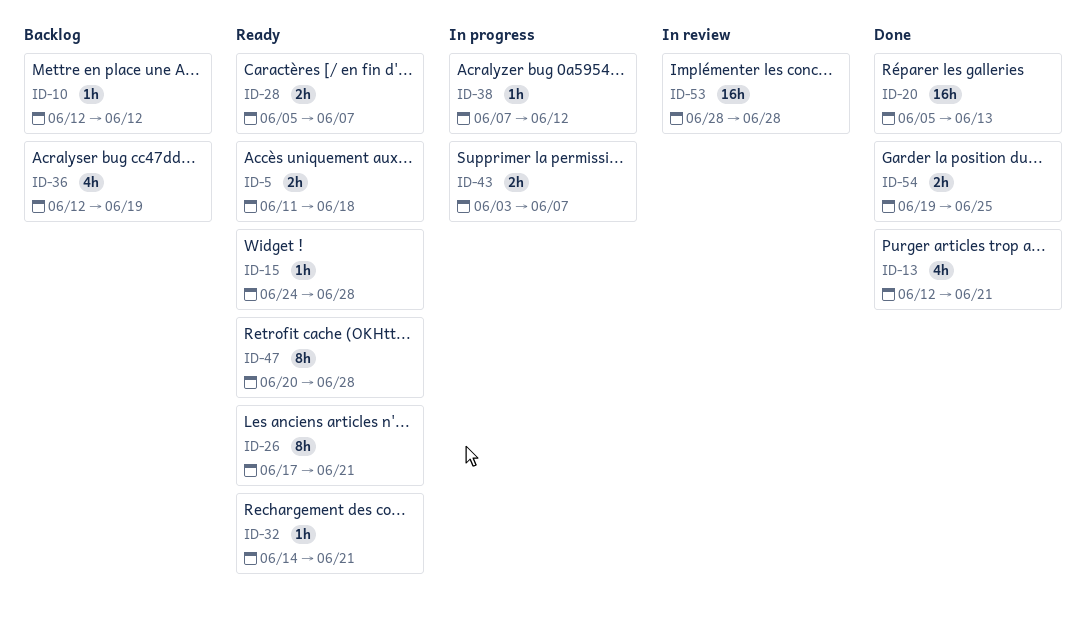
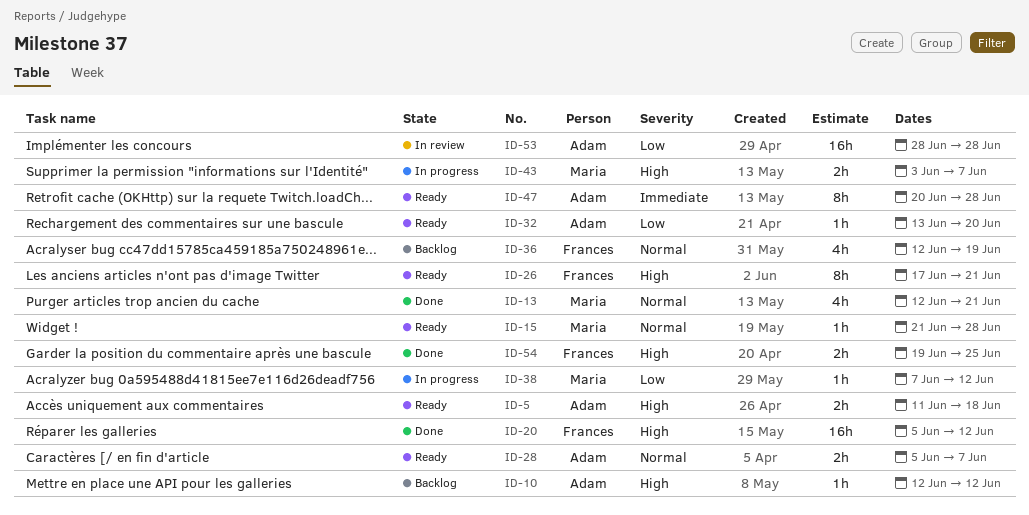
ID-15, start: Jun 24 -> Jun 21
ID-20, due: Jun 13 -> Jun 12
ID-32, start: Jun 14 -> Jun 13
ID-32, due: Jun 21 -> Jun 20

